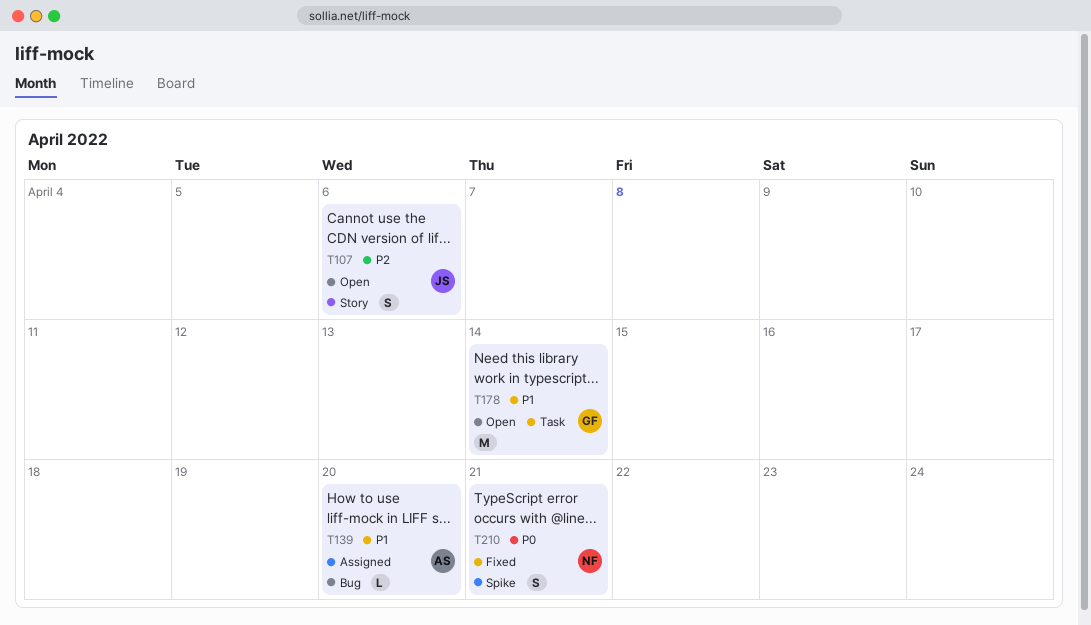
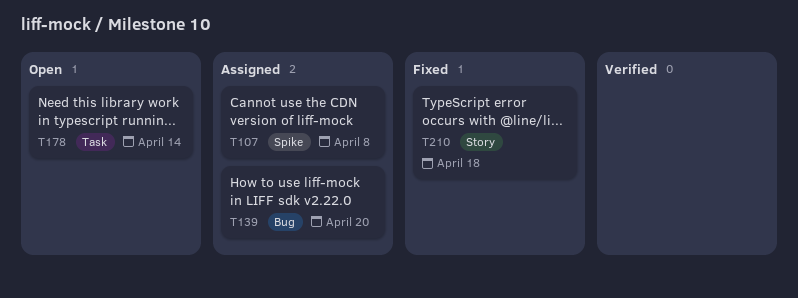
T107, status: Open -> Assigned
T107, label: Story -> Spike
T107, due: Apr 6 -> Apr 8
T210, label: Spike -> Story
T210, due: Apr 21 -> Apr 18

